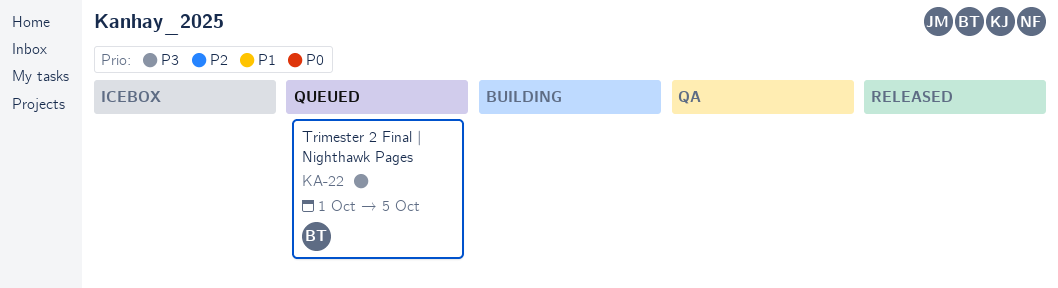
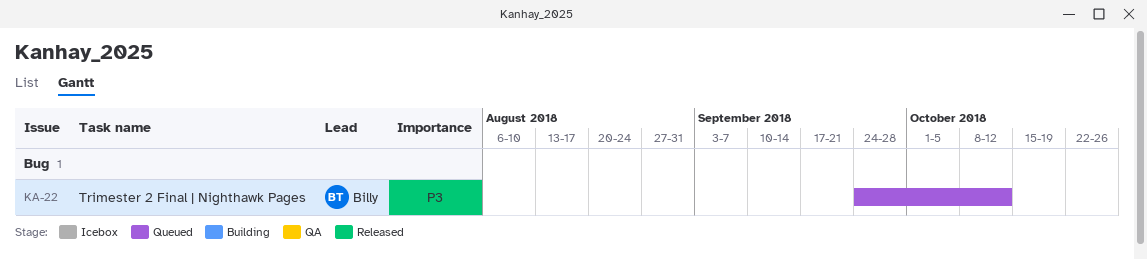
KA-22, start: Oct 1 -> Sep 24
KA-22, due: Oct 5 -> Oct 12

